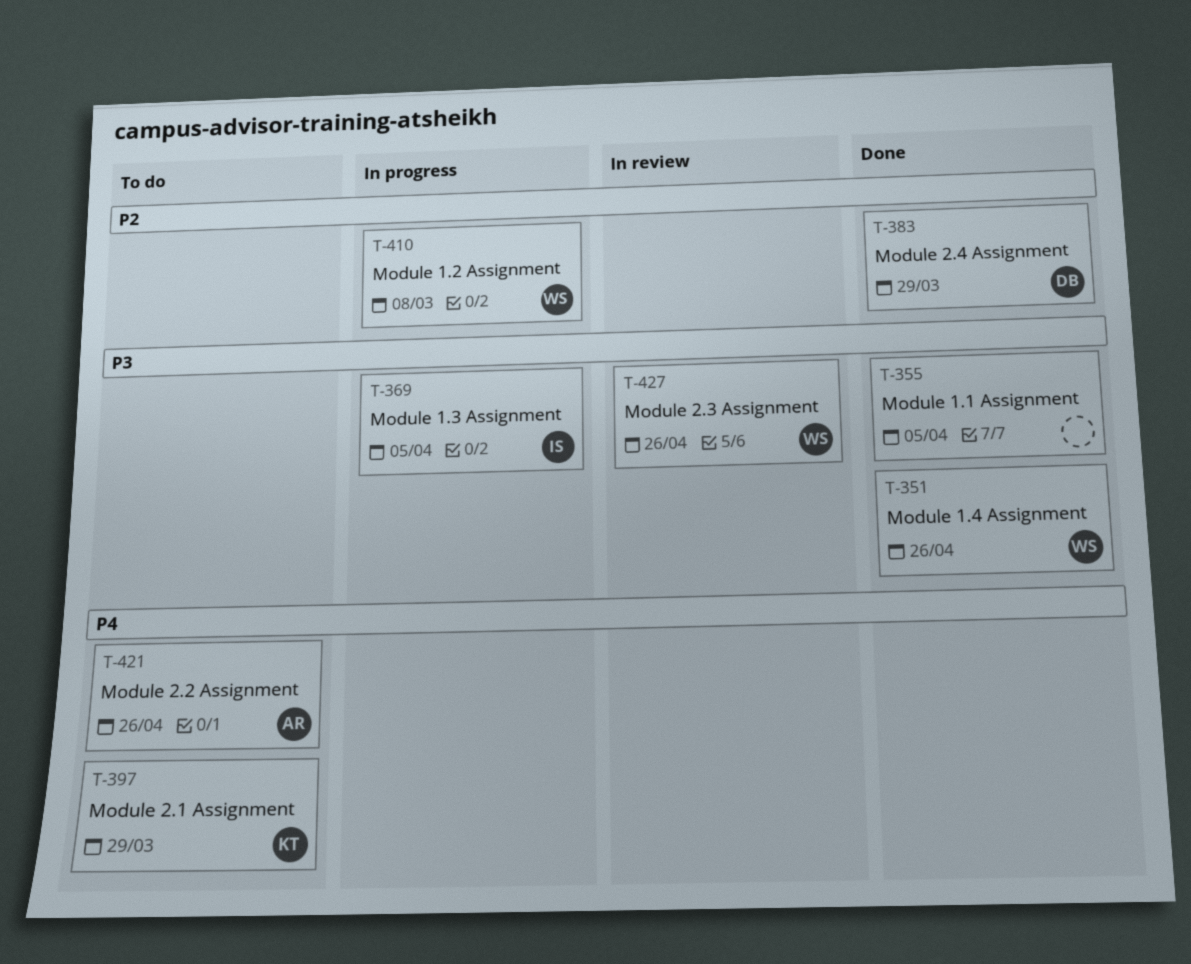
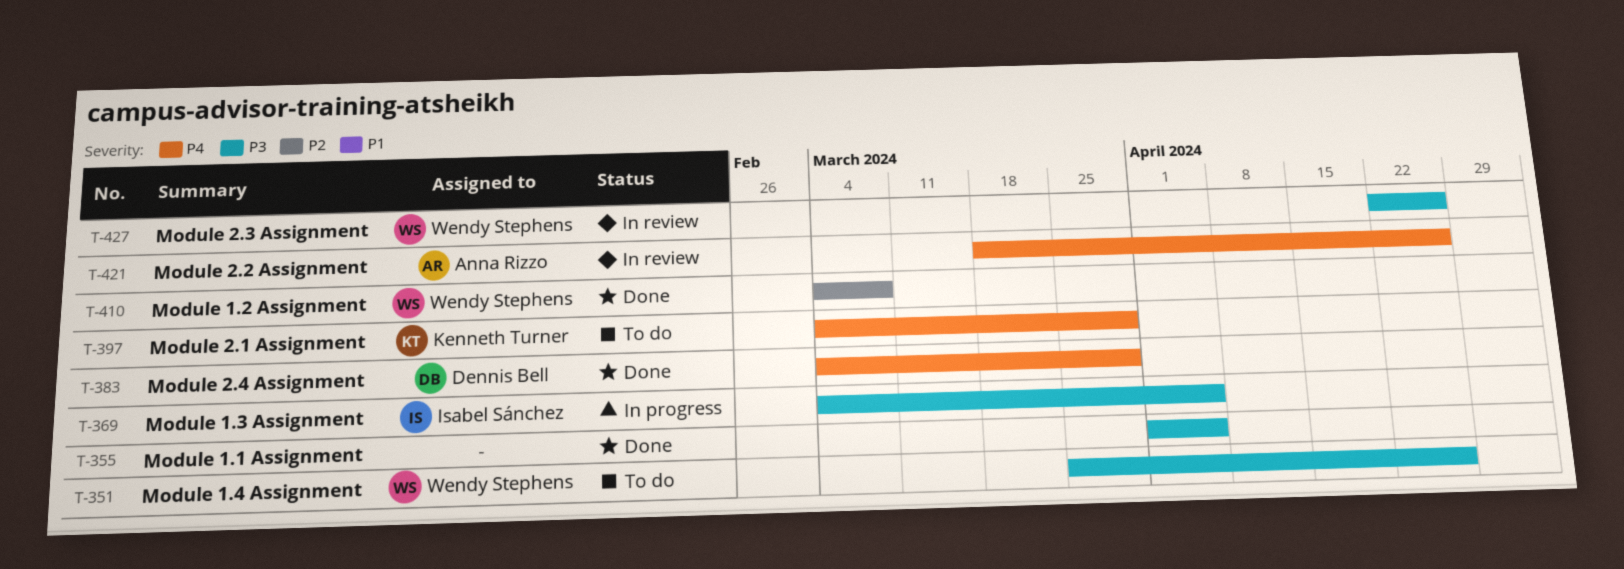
T-351, status: Done -> To do
T-383, priority: P2 -> P4
T-410, status: In progress -> Done
T-421, status: To do -> In review

